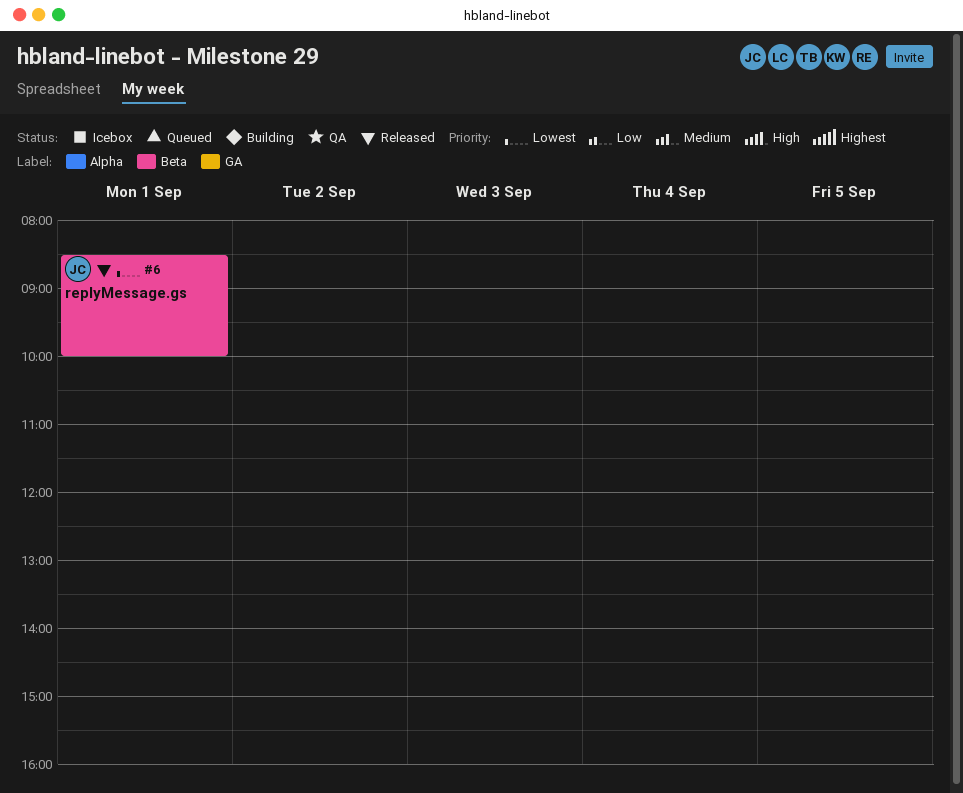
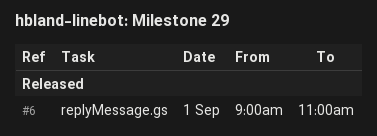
#6, begins: 08:30 -> 09:00
#6, ends: 10:00 -> 11:00

